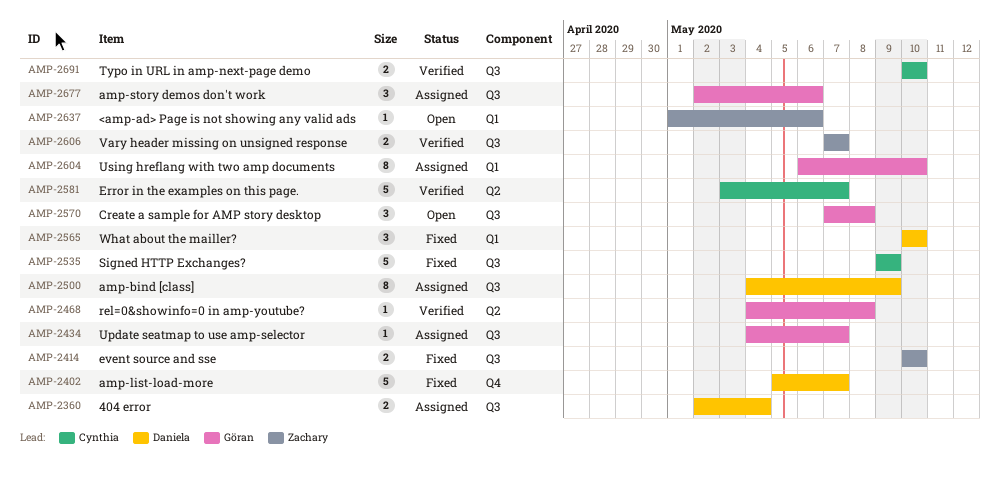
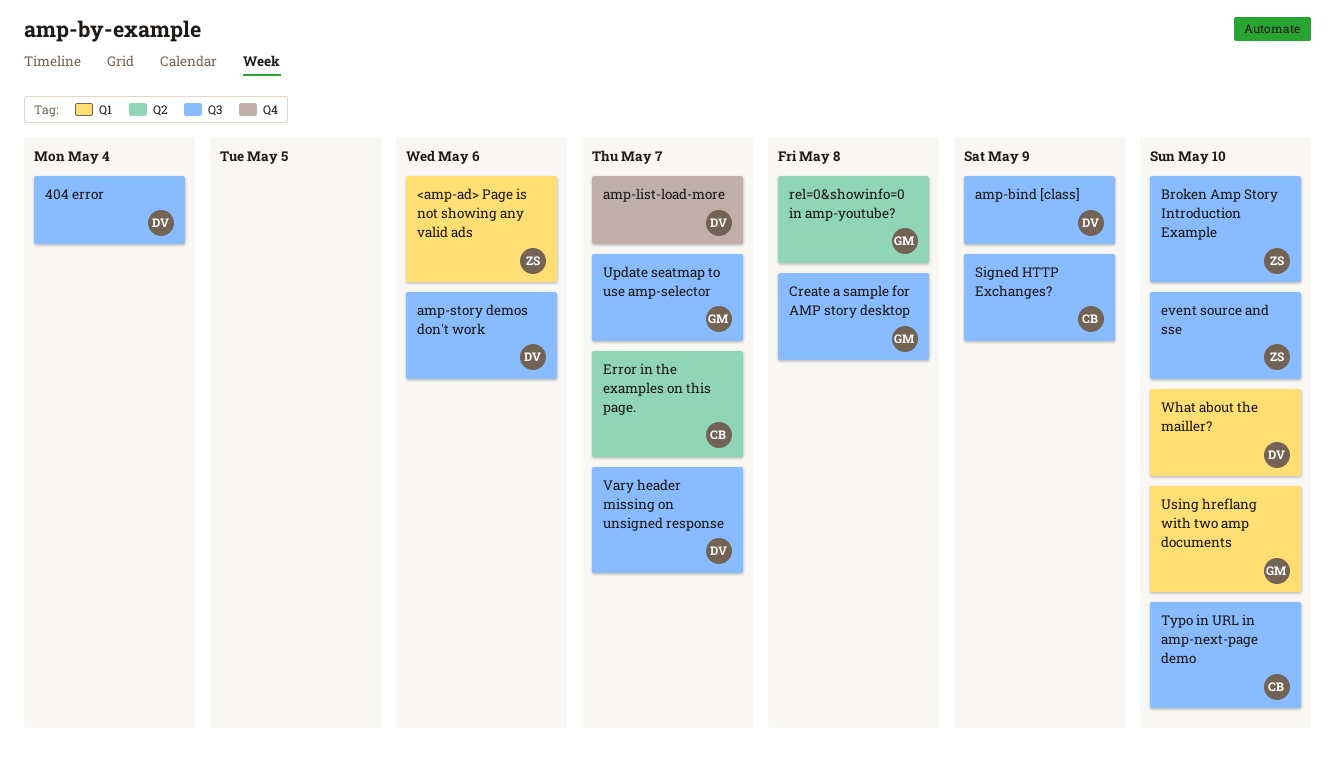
amp-story demos don't work, owner: Göran -> Daniela
Broken Amp Story Introduction Example: none -> present
Vary header missing on unsigned response, owner: Zachary -> Daniela

